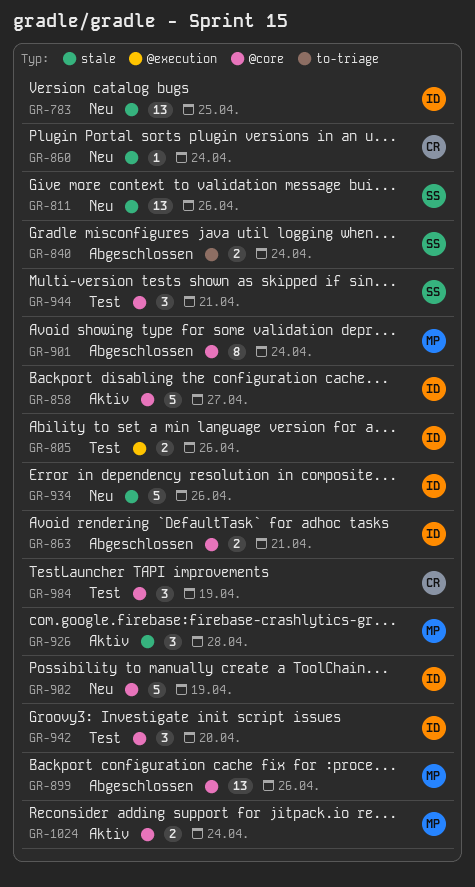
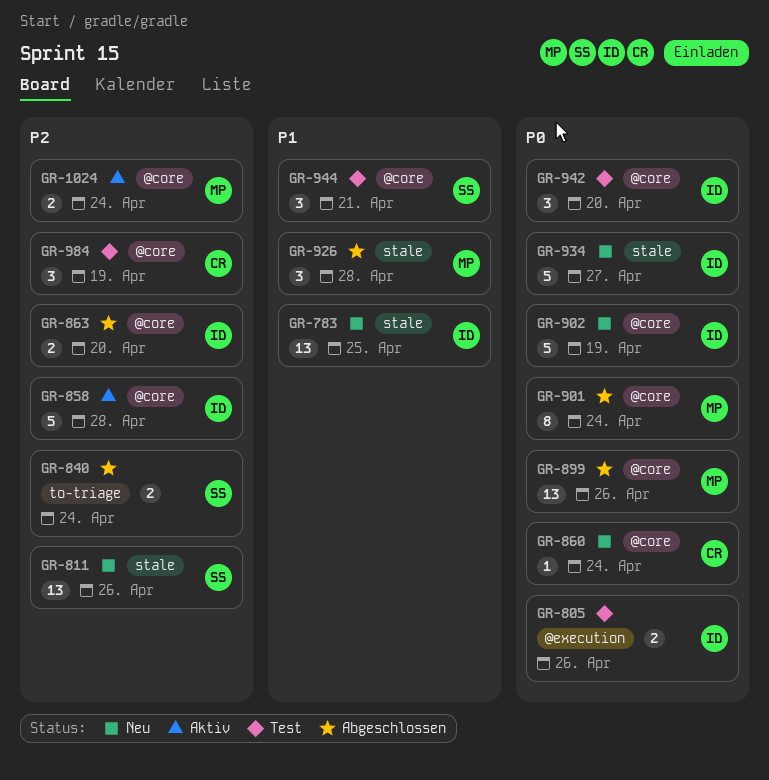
GR-858, due: Apr 27 -> Apr 28
GR-860, label: stale -> @core
GR-863, due: Apr 21 -> Apr 20
GR-926, status: Aktiv -> Abgeschlossen
GR-934, due: Apr 26 -> Apr 27

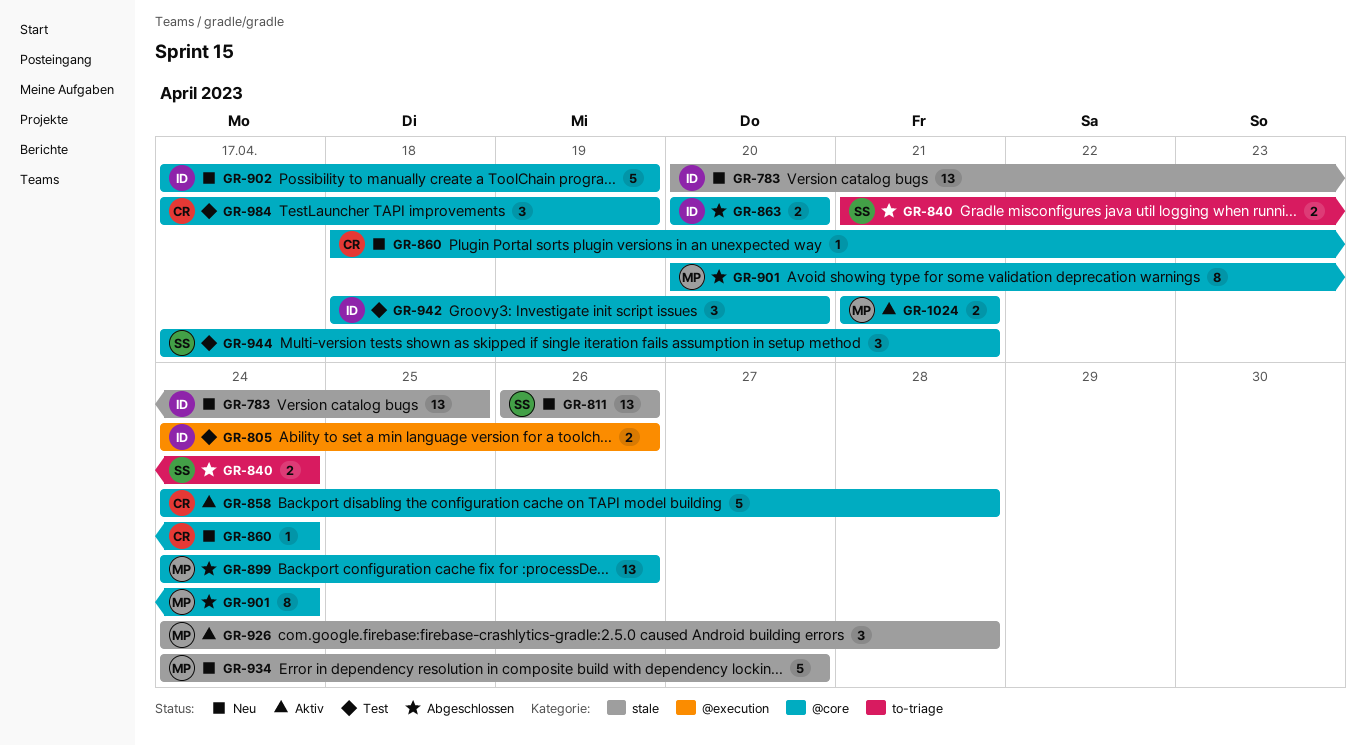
GR-858, owner: ID -> CR
GR-926, status: Abgeschlossen -> Aktiv
GR-934, owner: ID -> MP
GR-1024, due: Apr 24 -> Apr 21

